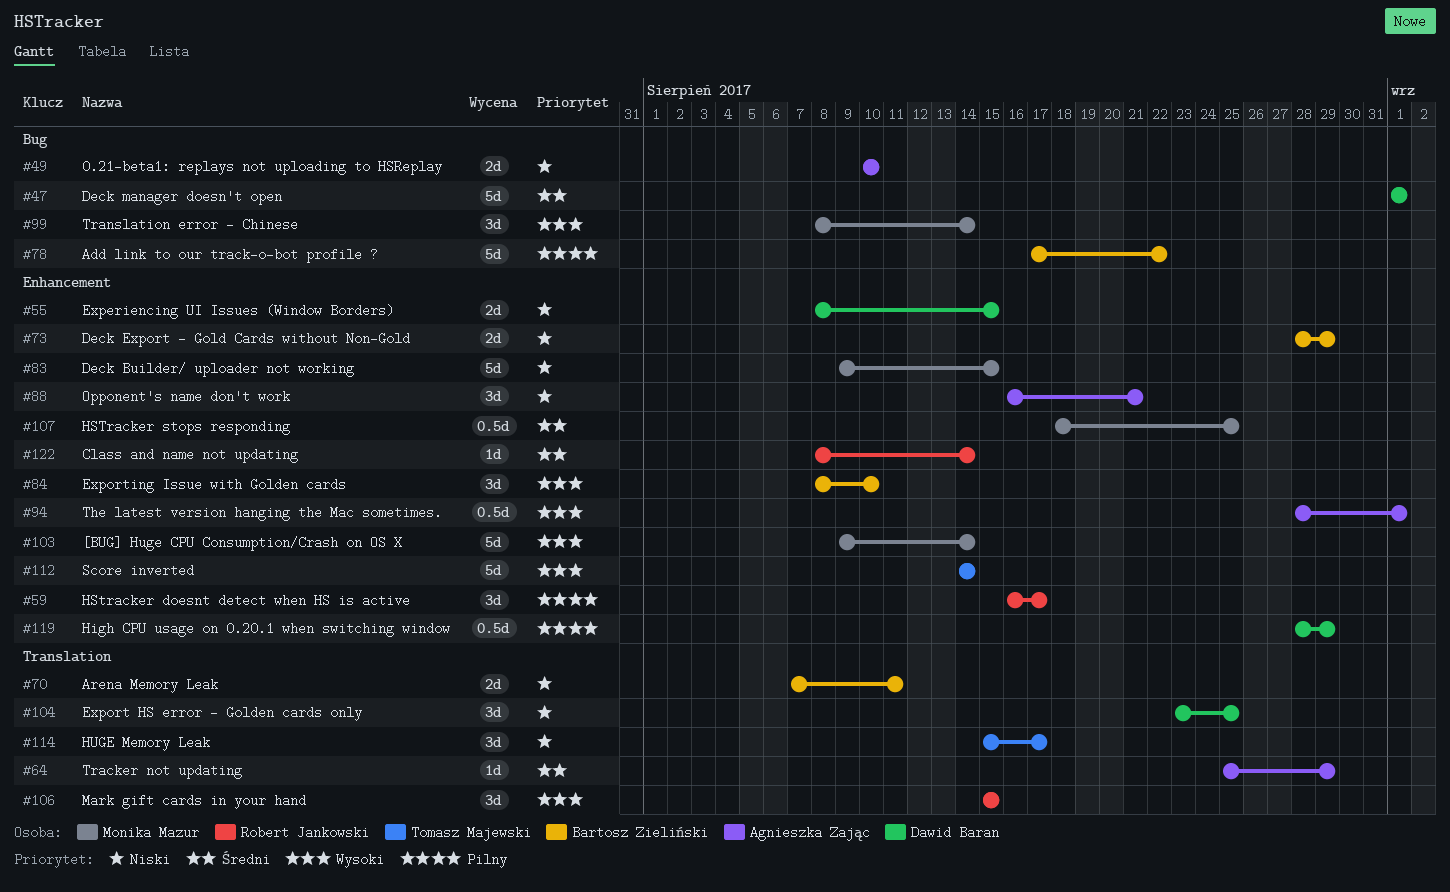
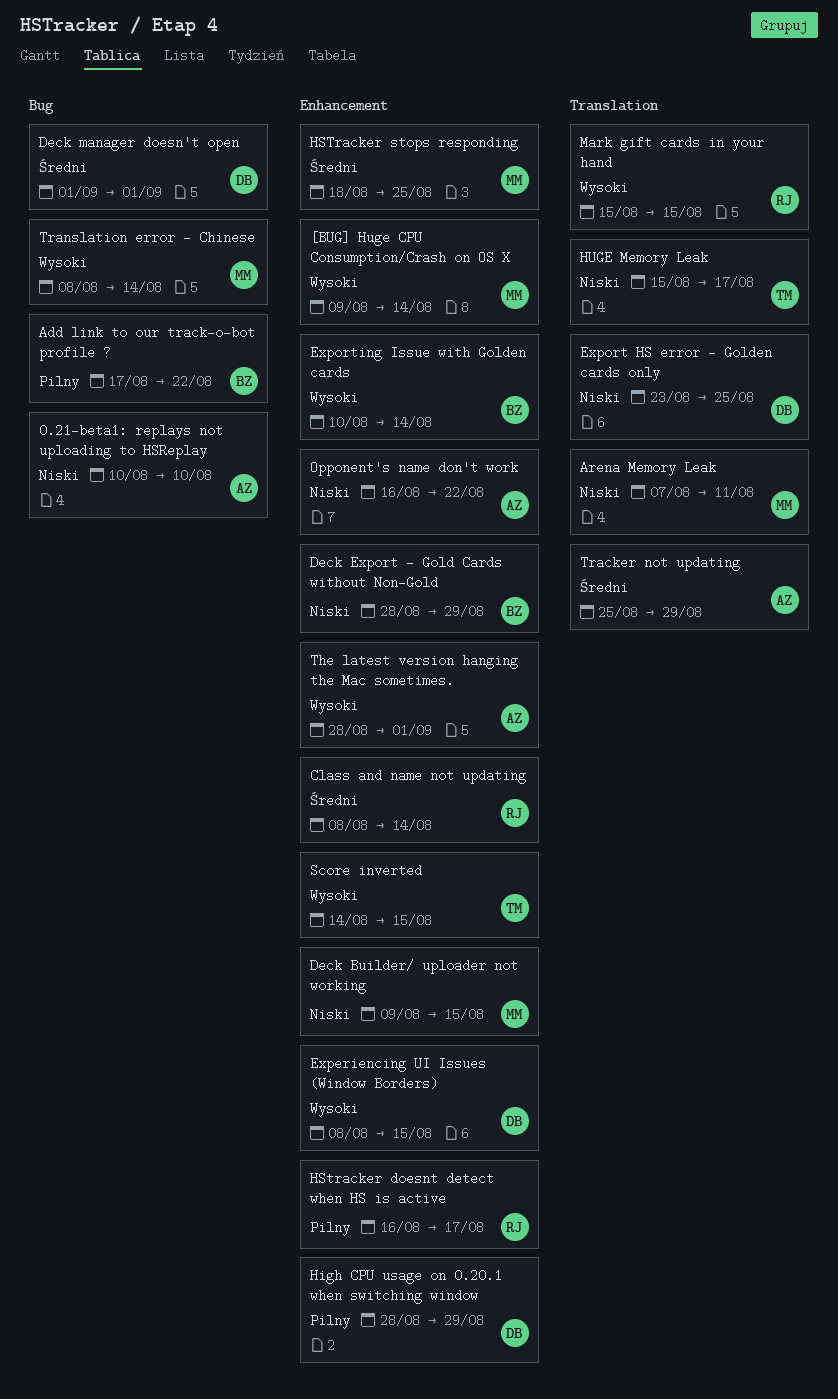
Arena Memory Leak, owner: Bartosz Zieliński -> Monika Mazur
Experiencing UI Issues (Window Borders), priority: Niski -> Wysoki
Exporting Issue with Golden cards, start: Aug 8 -> Aug 10
Exporting Issue with Golden cards, due: Aug 10 -> Aug 14
Opponent's name don't work, due: Aug 21 -> Aug 22
Score inverted, due: Aug 14 -> Aug 15

